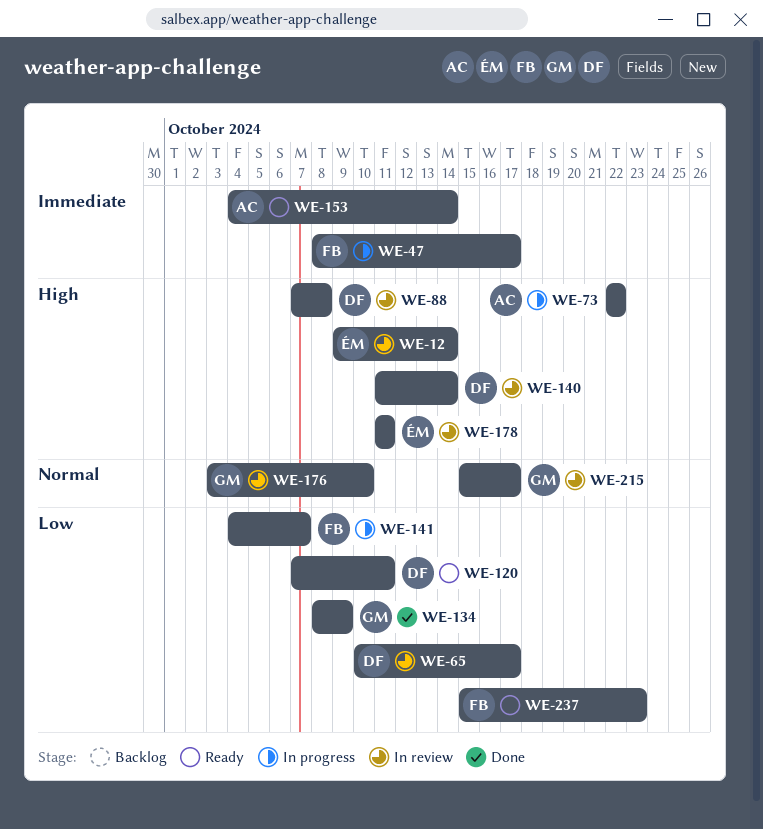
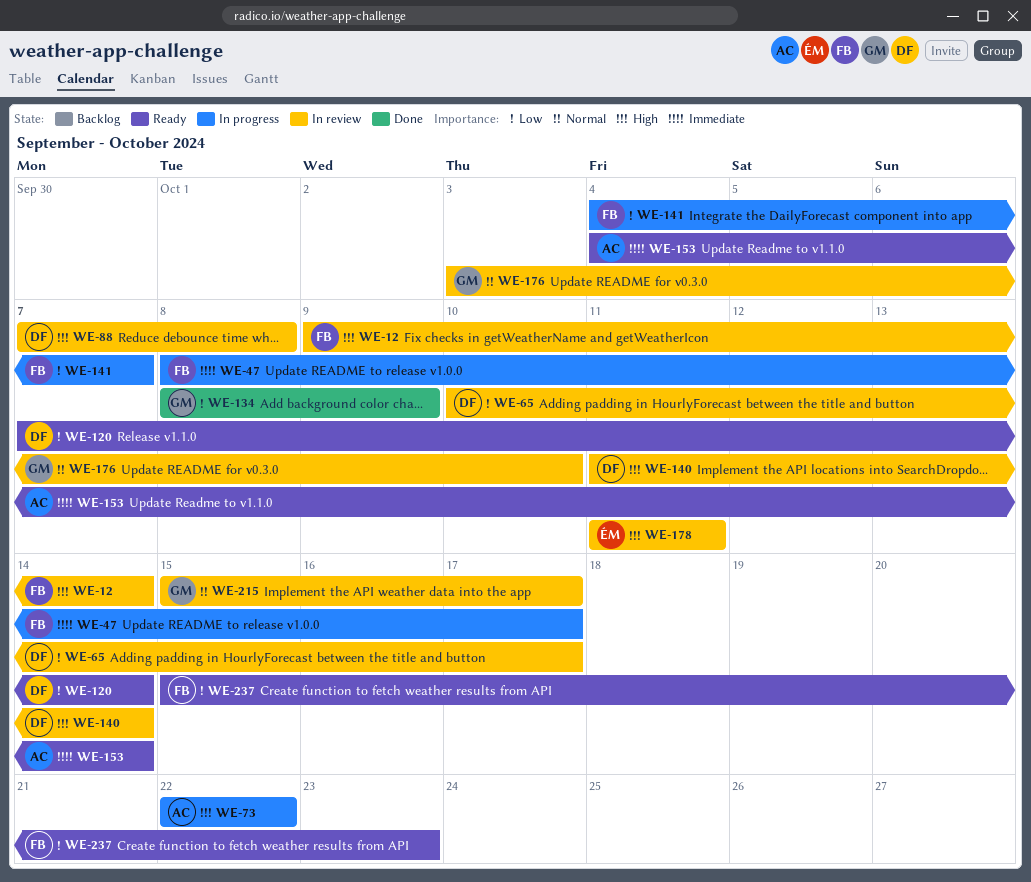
WE-12, owner: ÉM -> FB
WE-120, due: Oct 11 -> Oct 14

